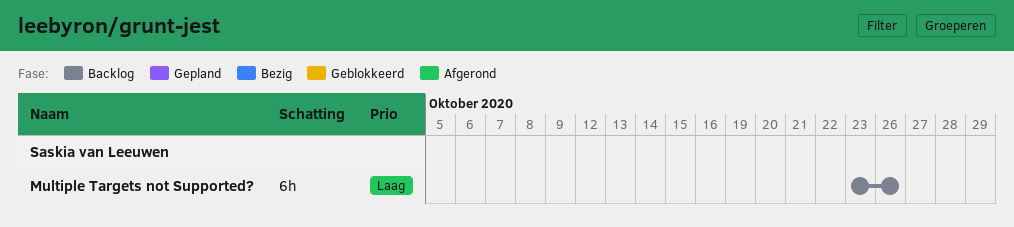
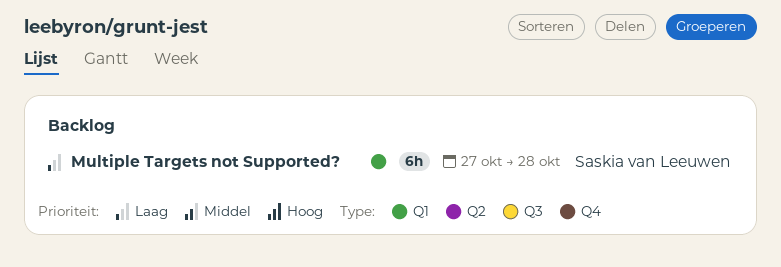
Multiple Targets not Supported?, start: Oct 23 -> Oct 27
Multiple Targets not Supported?, due: Oct 26 -> Oct 28

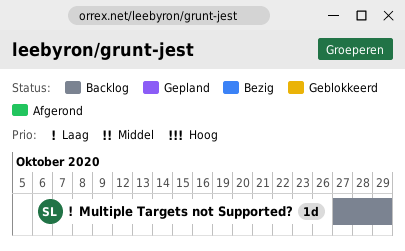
Multiple Targets not Supported?, estimate: 6h -> 1d
Multiple Targets not Supported?, due: Oct 28 -> Oct 29

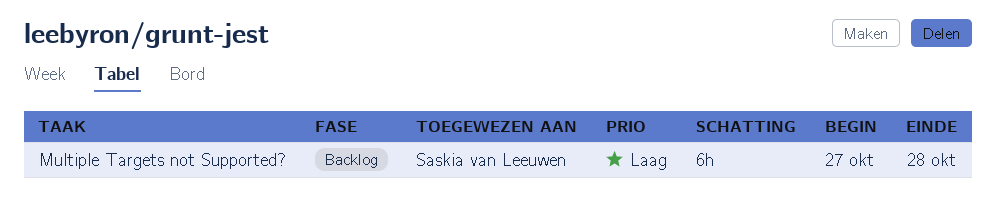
Multiple Targets not Supported?, estimate: 1d -> 6h
Multiple Targets not Supported?, due: Oct 29 -> Oct 28

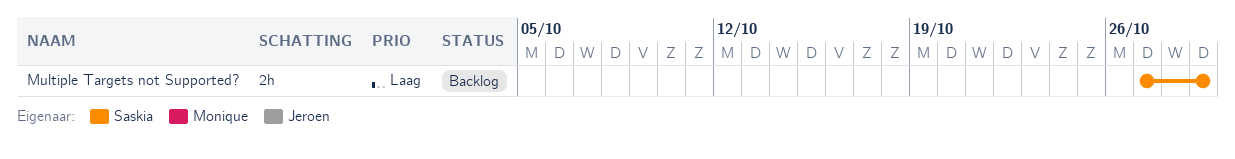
Multiple Targets not Supported?, estimate: 6h -> 2h
Multiple Targets not Supported?, due: Oct 28 -> Oct 29

